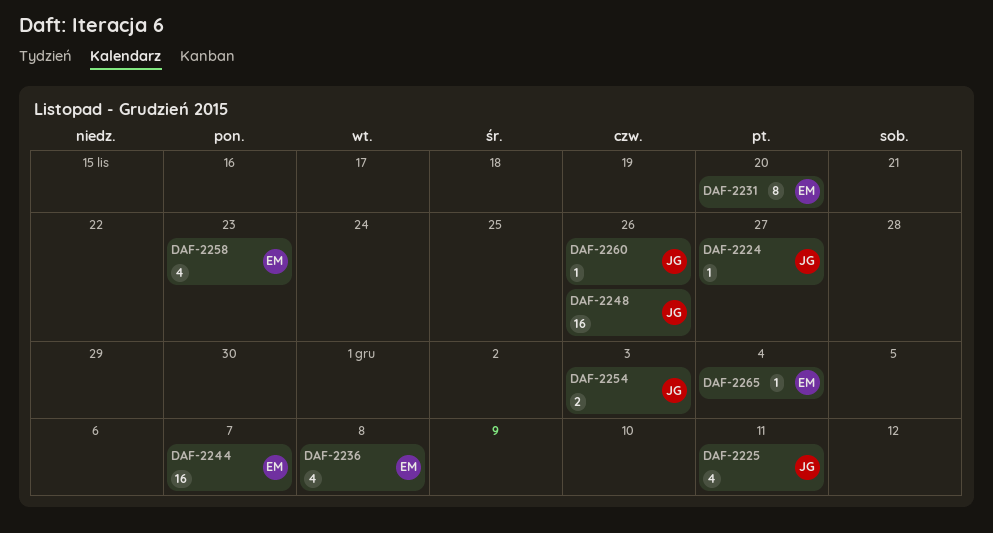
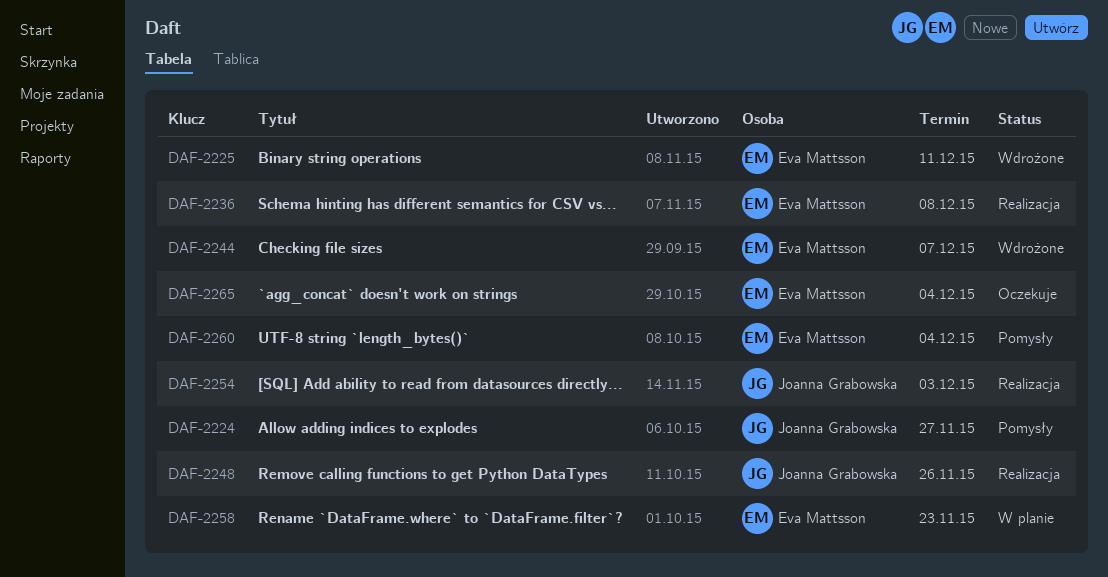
DAF-2225, owner: Joanna Grabowska -> Eva Mattsson
DAF-2231: present -> none
DAF-2260, owner: Joanna Grabowska -> Eva Mattsson
DAF-2260, due: Nov 26 -> Dec 4

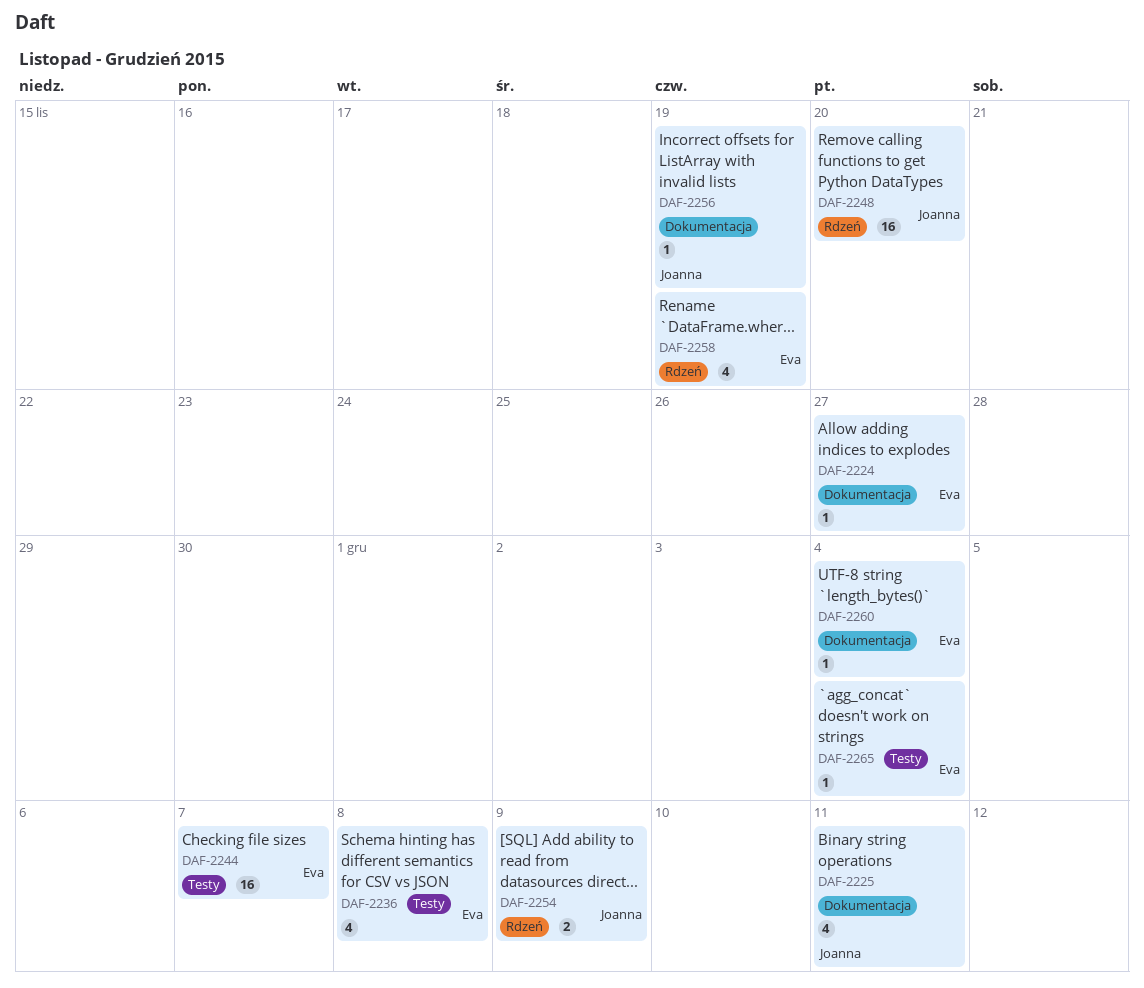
DAF-2224, owner: Joanna Grabowska -> Eva Mattsson
DAF-2225, owner: Eva Mattsson -> Joanna Grabowska
DAF-2248, due: Nov 26 -> Nov 20
DAF-2254, due: Dec 3 -> Dec 9
DAF-2256: none -> present
DAF-2258, due: Nov 23 -> Nov 19

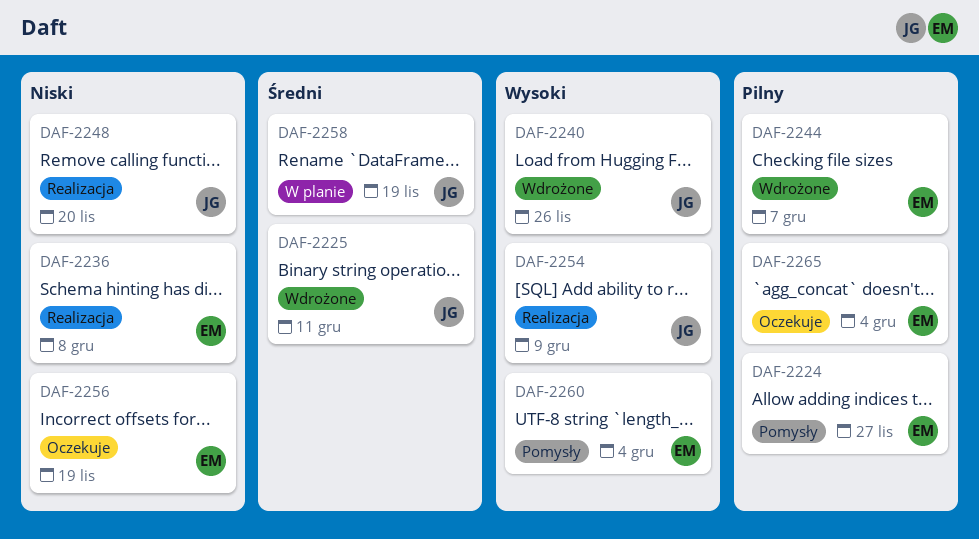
DAF-2240: none -> present
DAF-2256, owner: Joanna -> Eva
DAF-2258, owner: Eva -> Joanna

